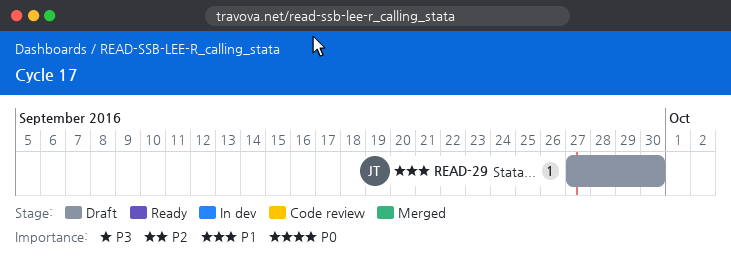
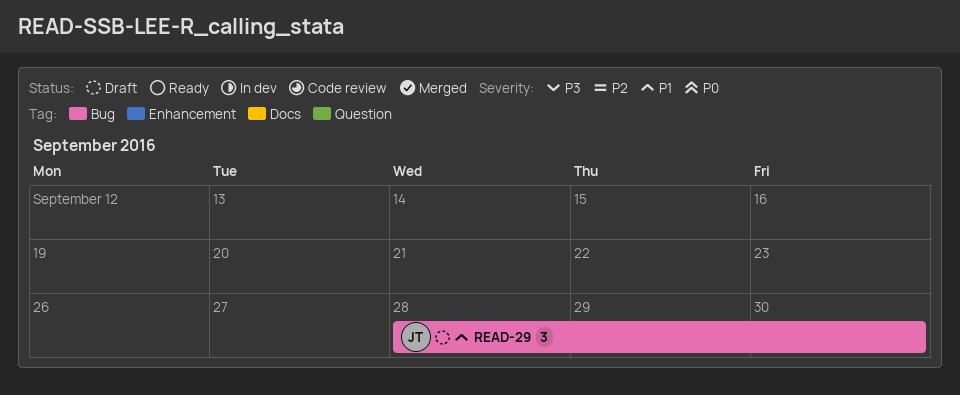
READ-29, estimate: 1 -> 3
READ-29, start: Sep 27 -> Sep 28

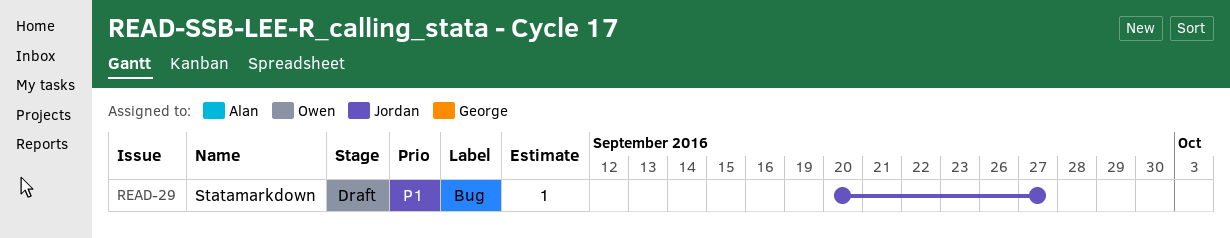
READ-29, estimate: 3 -> 1
READ-29, start: Sep 28 -> Sep 20
READ-29, due: Sep 30 -> Sep 27

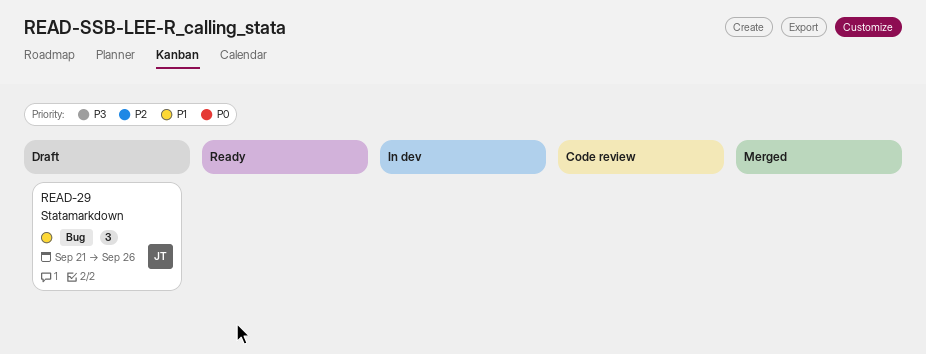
READ-29, estimate: 1 -> 3
READ-29, start: Sep 20 -> Sep 21
READ-29, due: Sep 27 -> Sep 26

